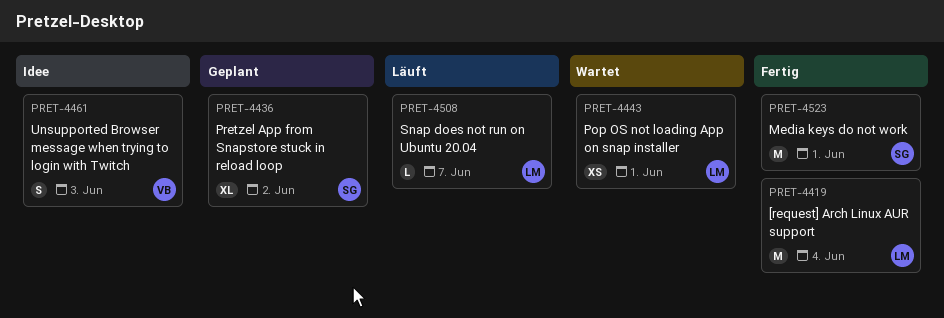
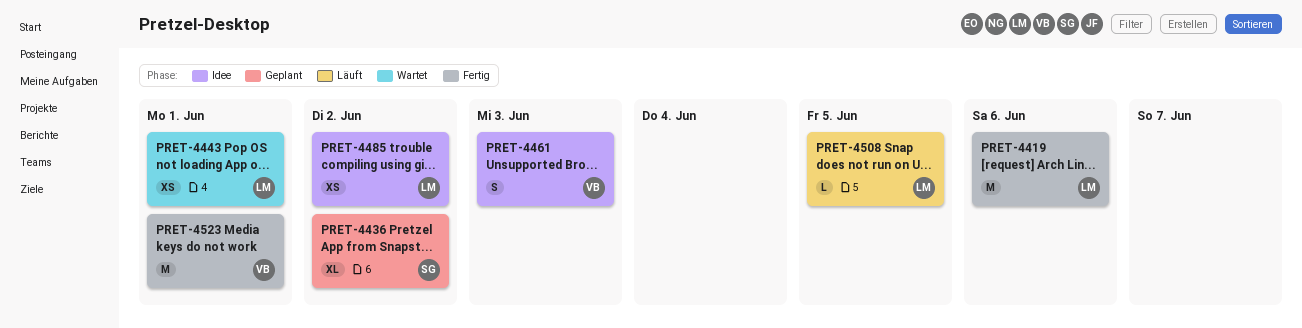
PRET-4419, due: Jun 4 -> Jun 6
PRET-4485: none -> present
PRET-4508, due: Jun 7 -> Jun 5
PRET-4523, owner: SG -> VB

